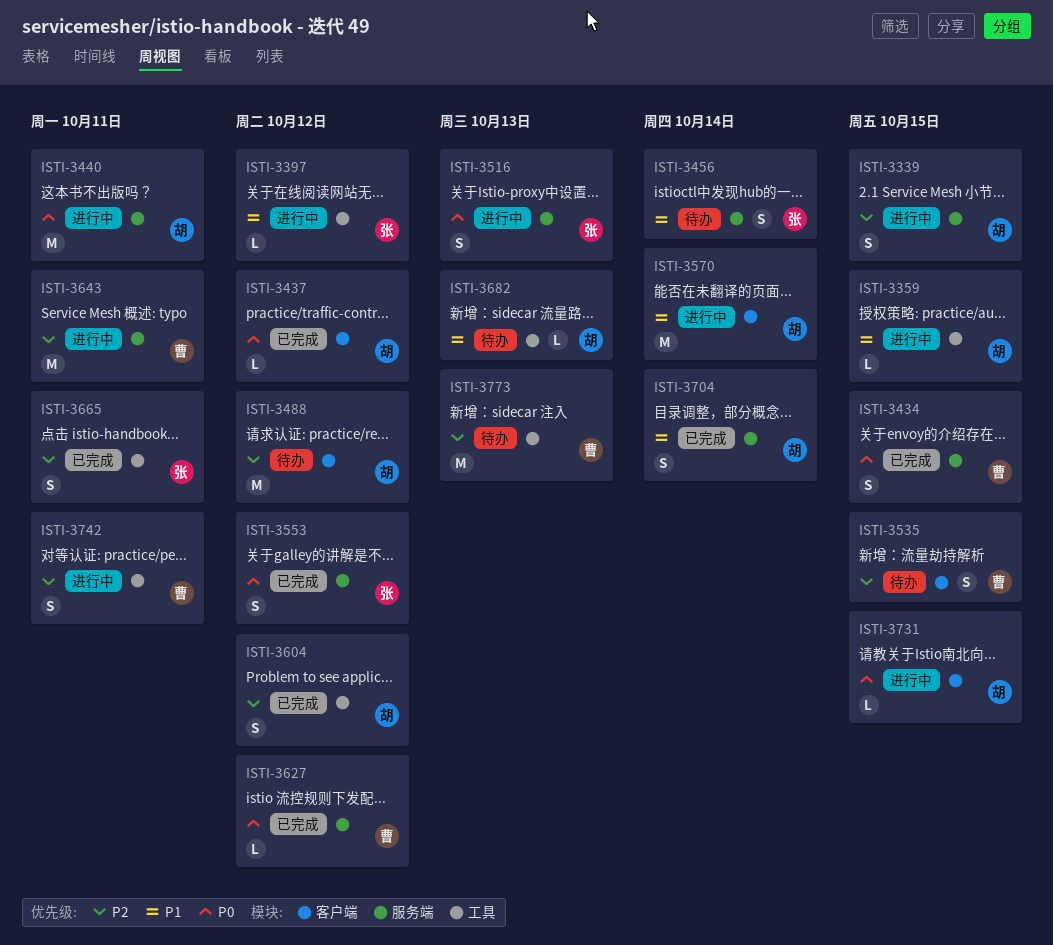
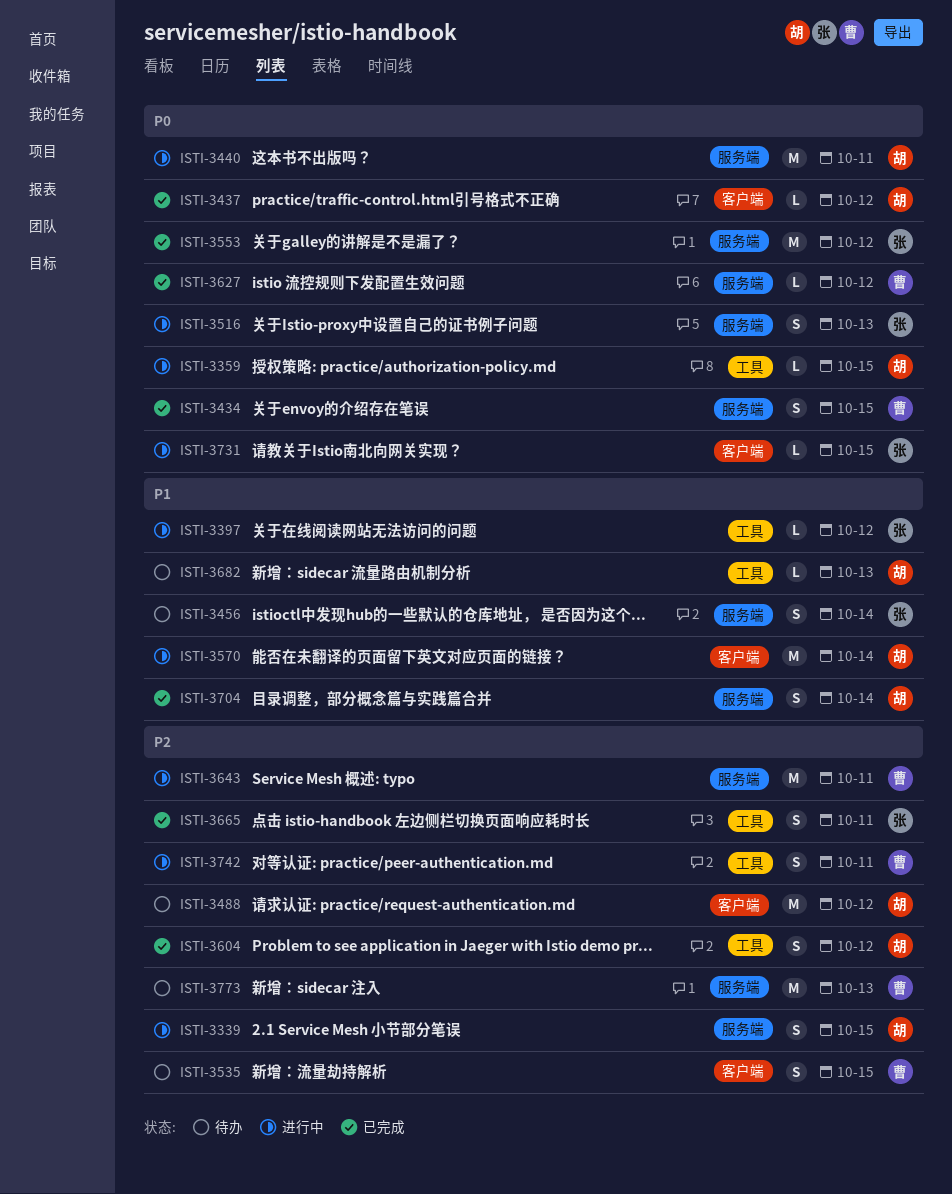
ISTI-3359, priority: P1 -> P0
ISTI-3553, estimate: S -> M
ISTI-3731, owner: 胡 -> 张
ISTI-3773, label: 工具 -> 服务端

